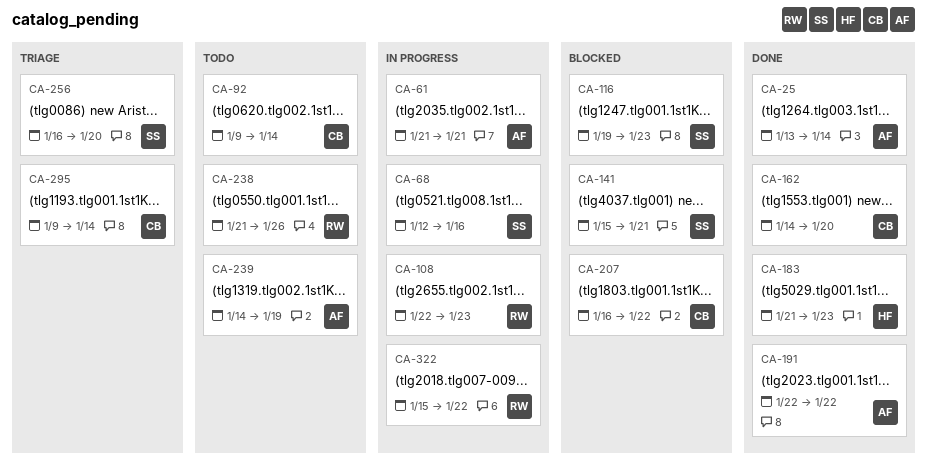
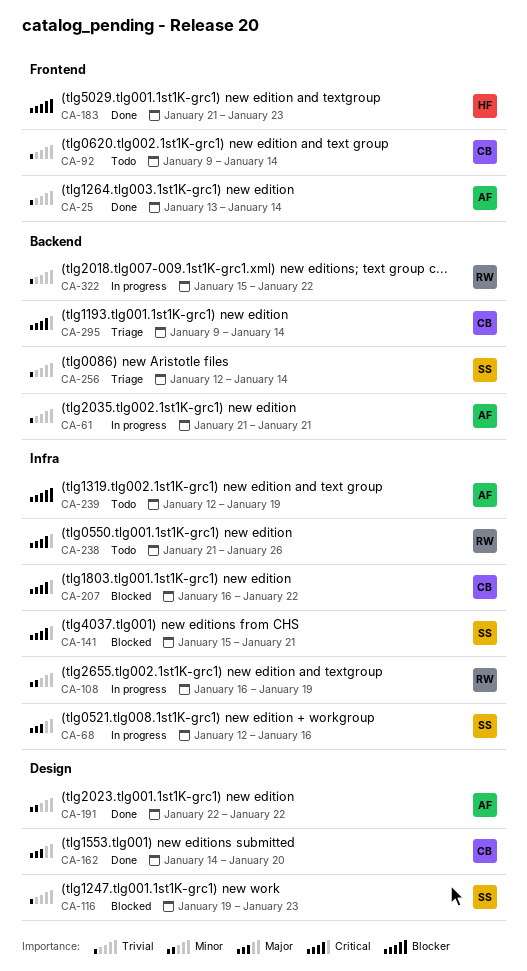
CA-108, start: Jan 22 -> Jan 16
CA-108, due: Jan 23 -> Jan 19
CA-239, start: Jan 14 -> Jan 12
CA-256, start: Jan 16 -> Jan 12
CA-256, due: Jan 20 -> Jan 14

